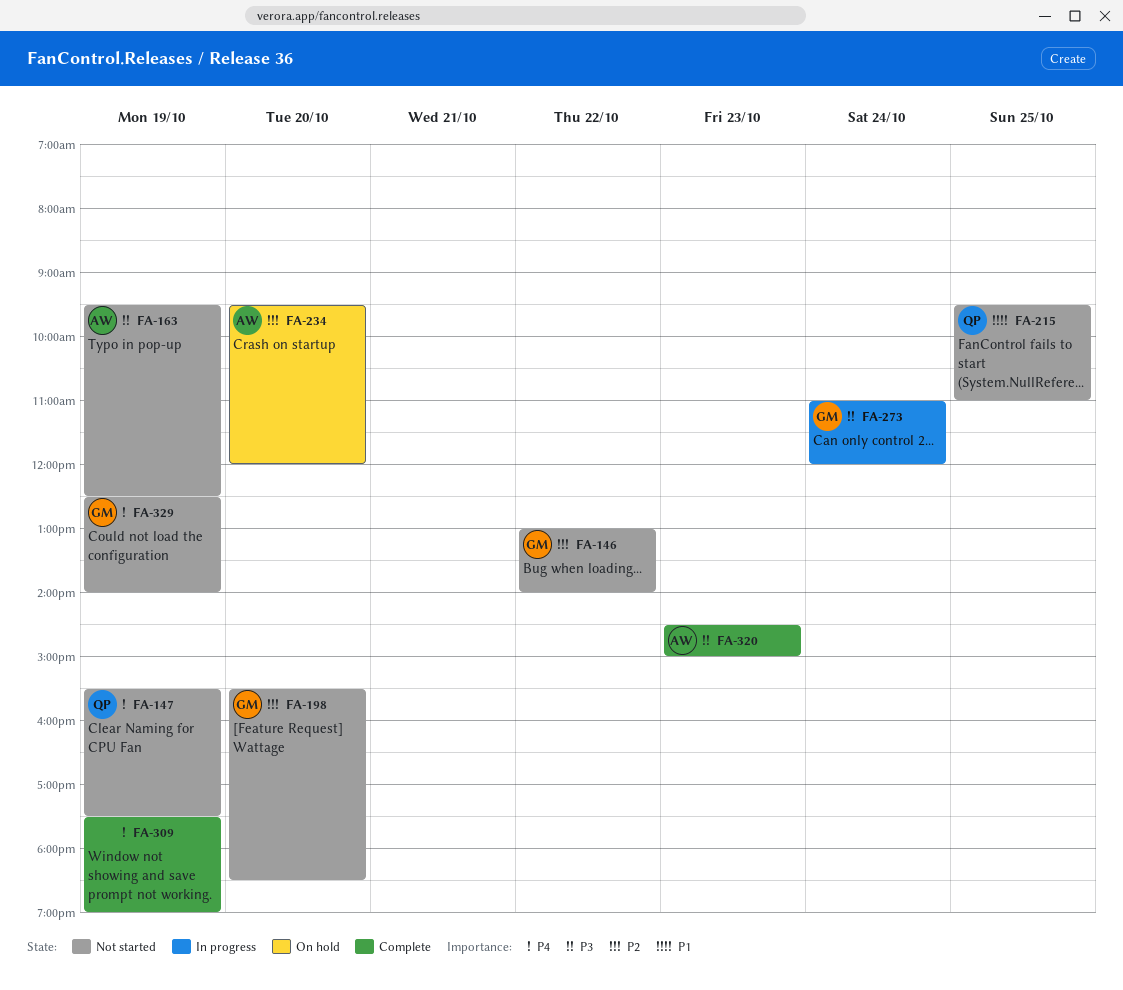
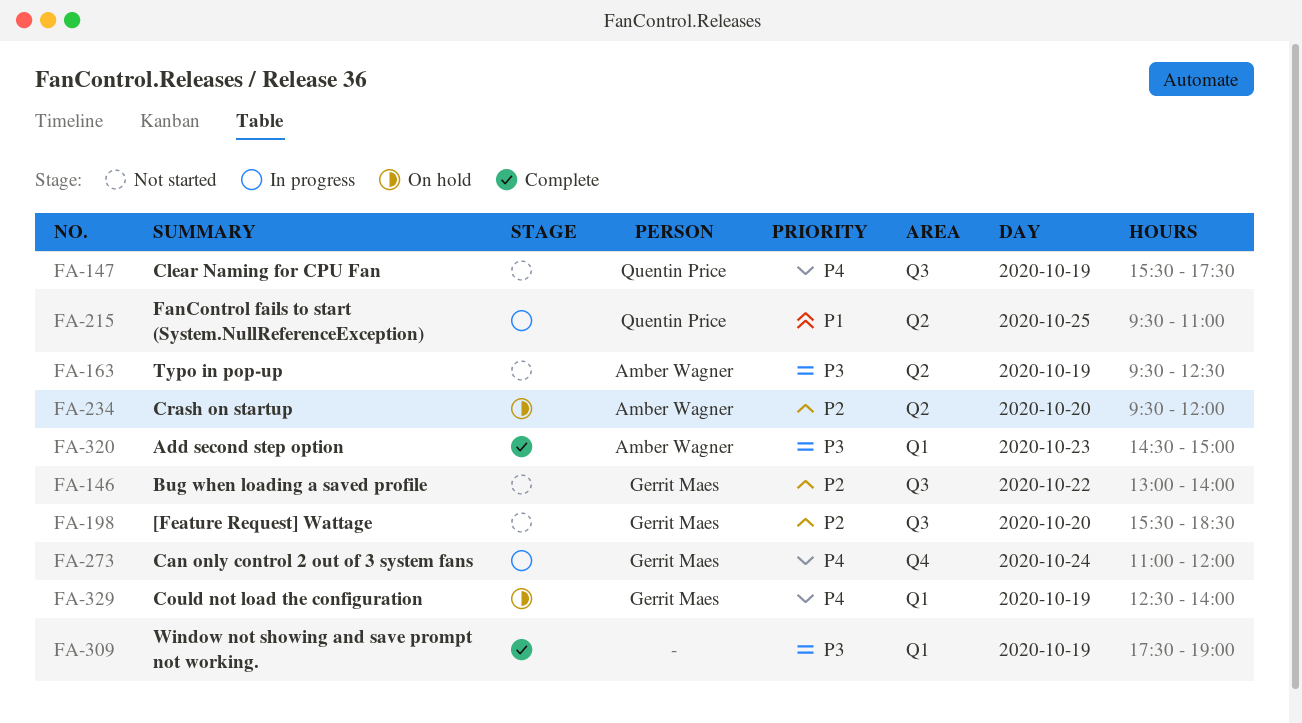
FA-215, status: Not started -> In progress
FA-273, priority: P3 -> P4
FA-309, priority: P4 -> P3
FA-329, status: Not started -> On hold

